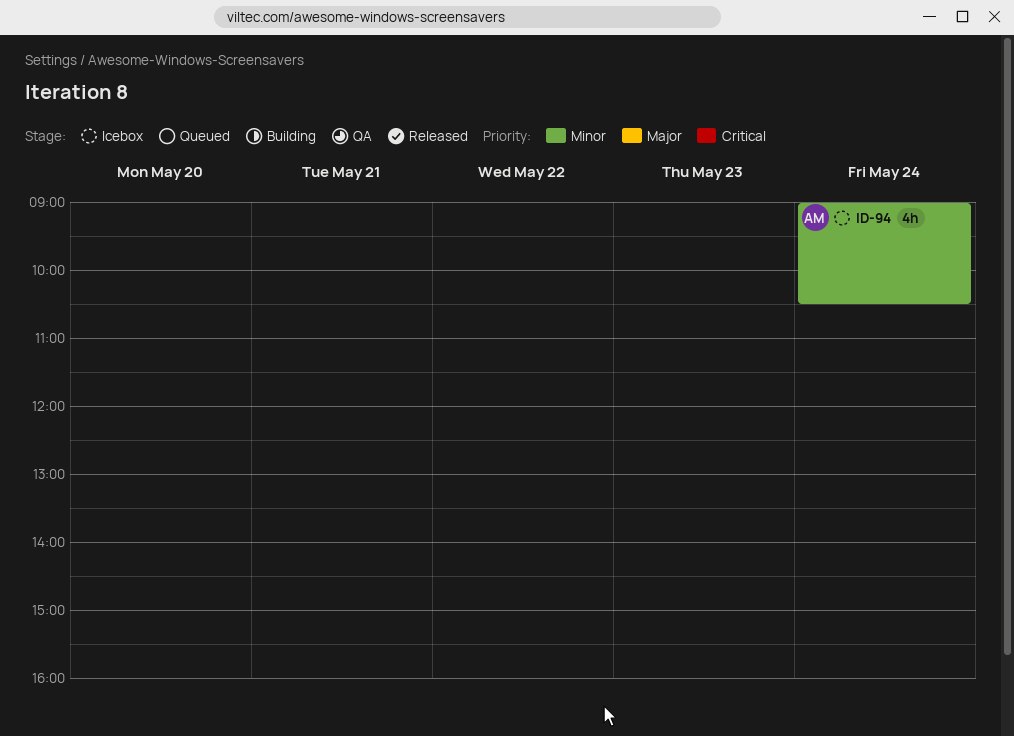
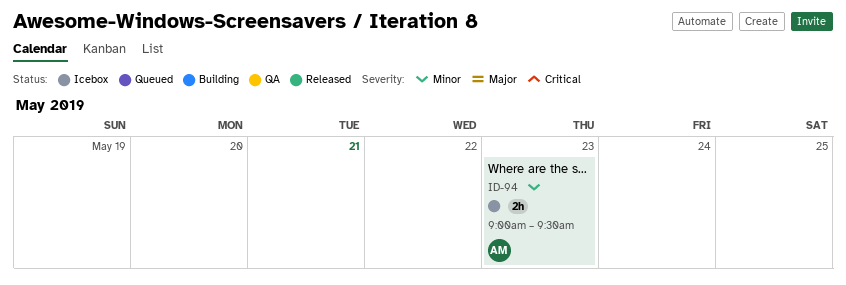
ID-94, estimate: 4h -> 2h
ID-94, day: May 24 -> May 23
ID-94, ends: 10:30 -> 09:30

